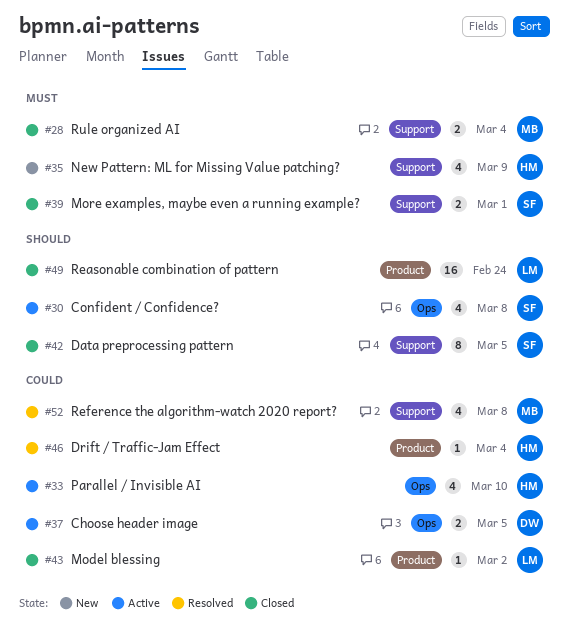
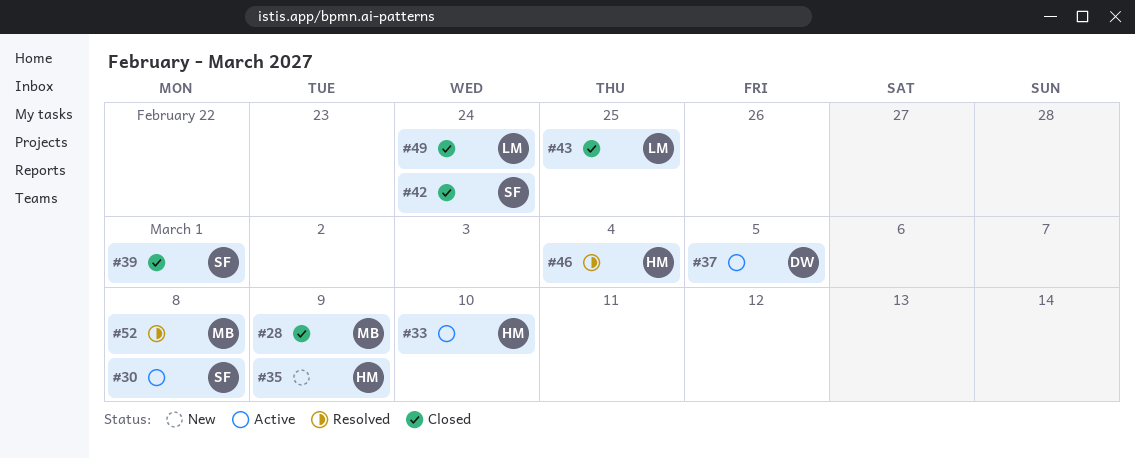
#28, due: Mar 4 -> Mar 9
#42, due: Mar 5 -> Feb 24
#43, due: Mar 2 -> Feb 25

